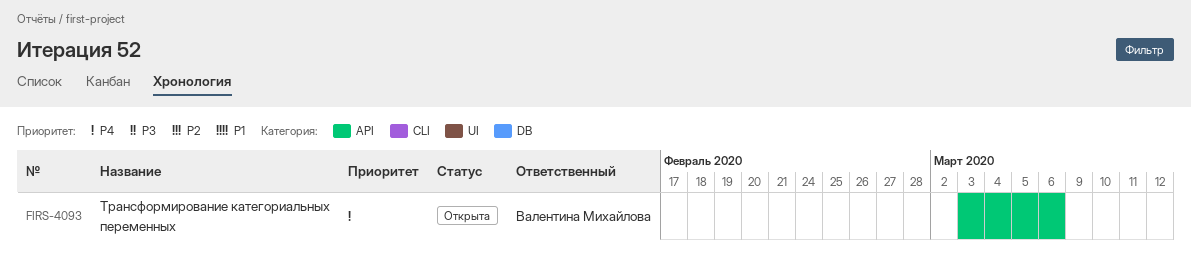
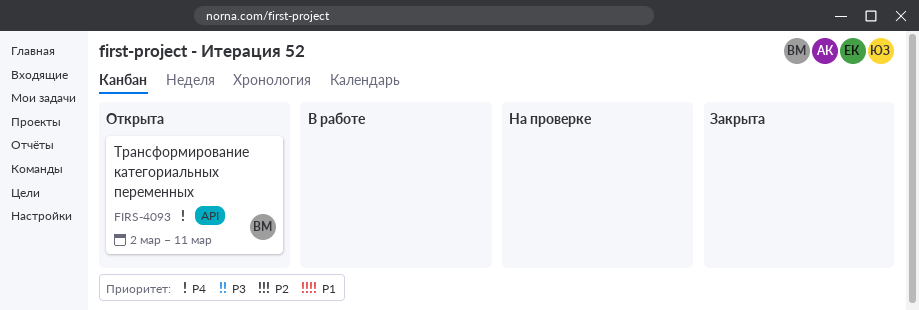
FIRS-4093, start: Mar 3 -> Mar 2
FIRS-4093, due: Mar 6 -> Mar 11

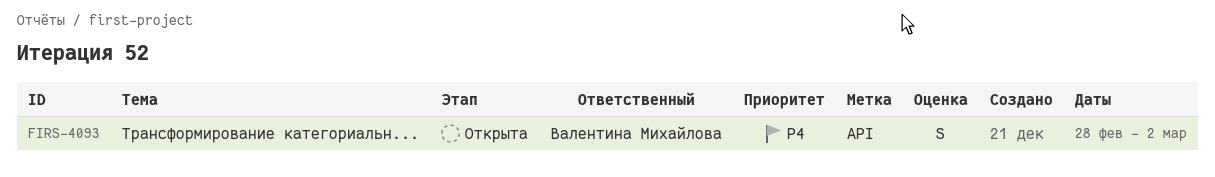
FIRS-4093, start: Mar 2 -> Feb 28
FIRS-4093, due: Mar 11 -> Mar 2

